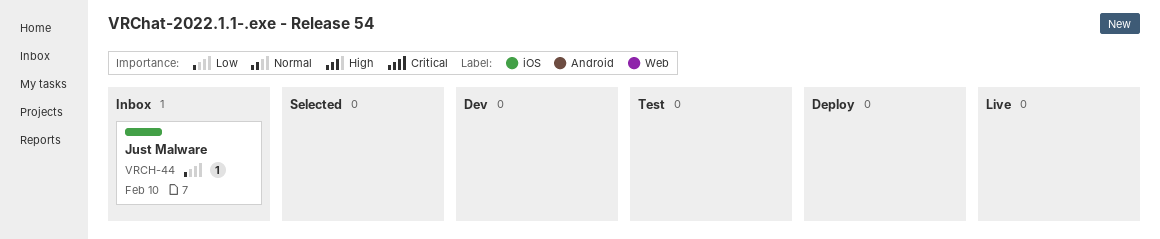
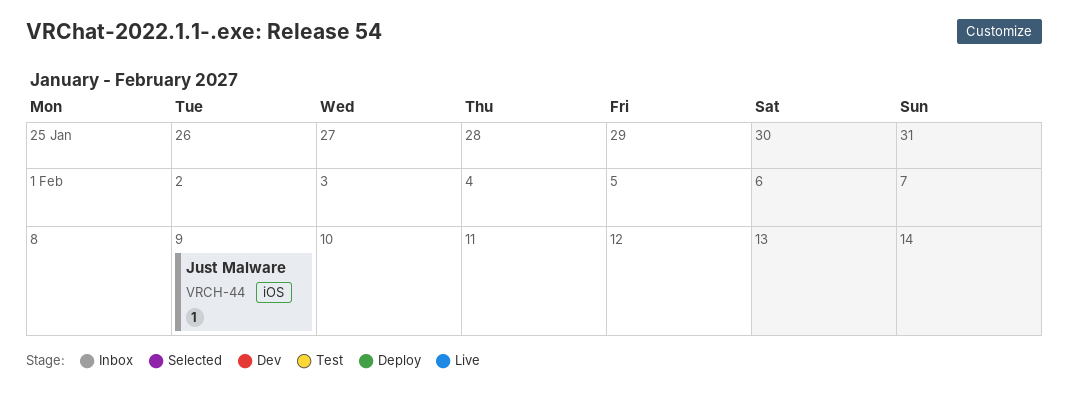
VRCH-44, due: Feb 10 -> Feb 9

